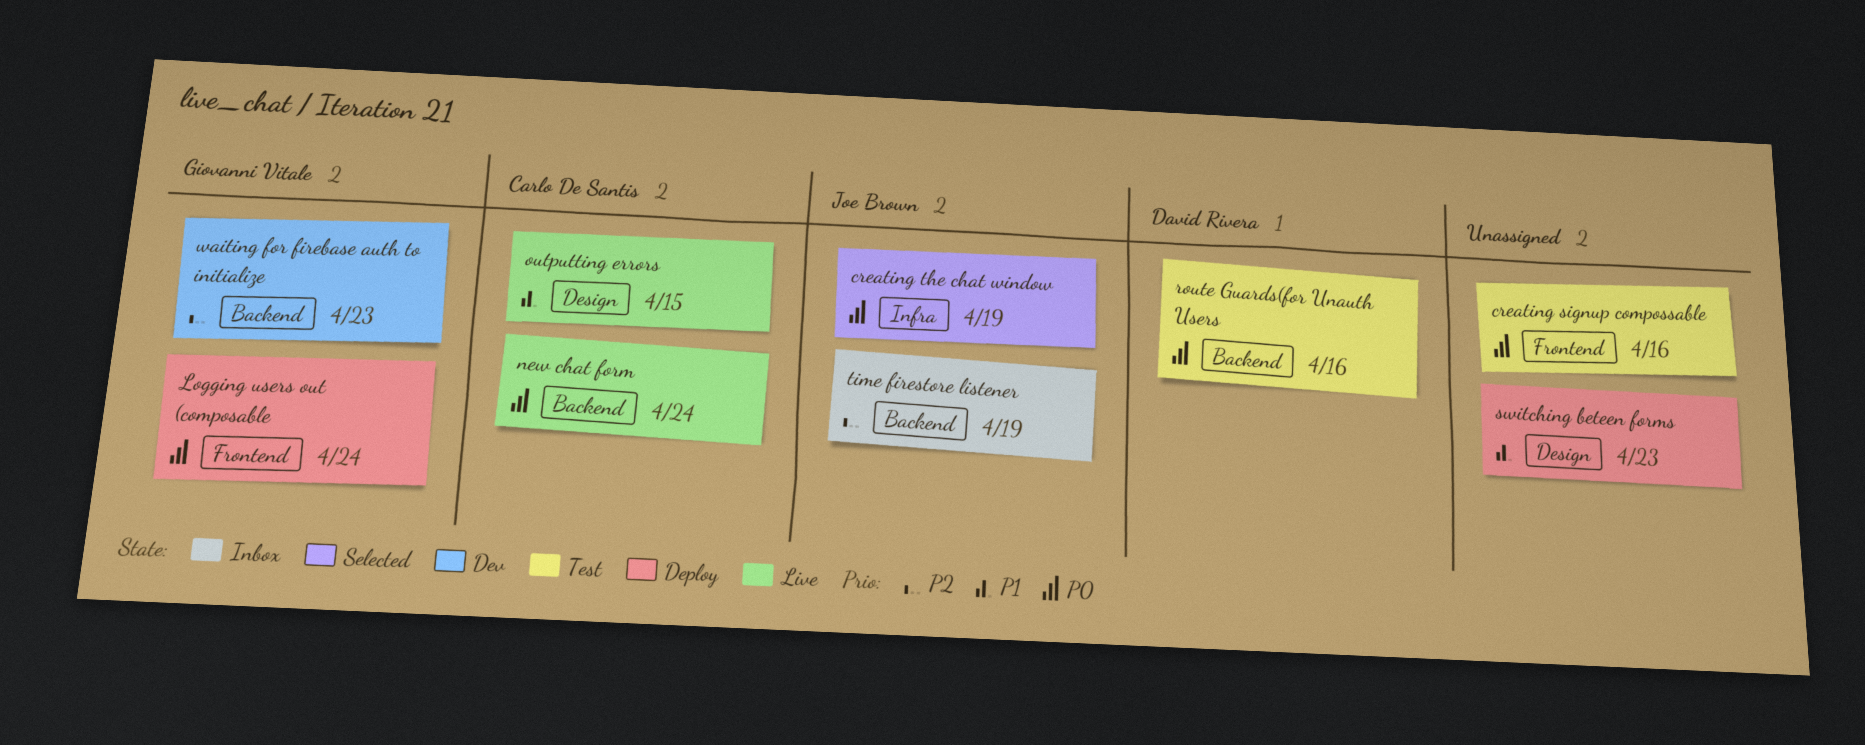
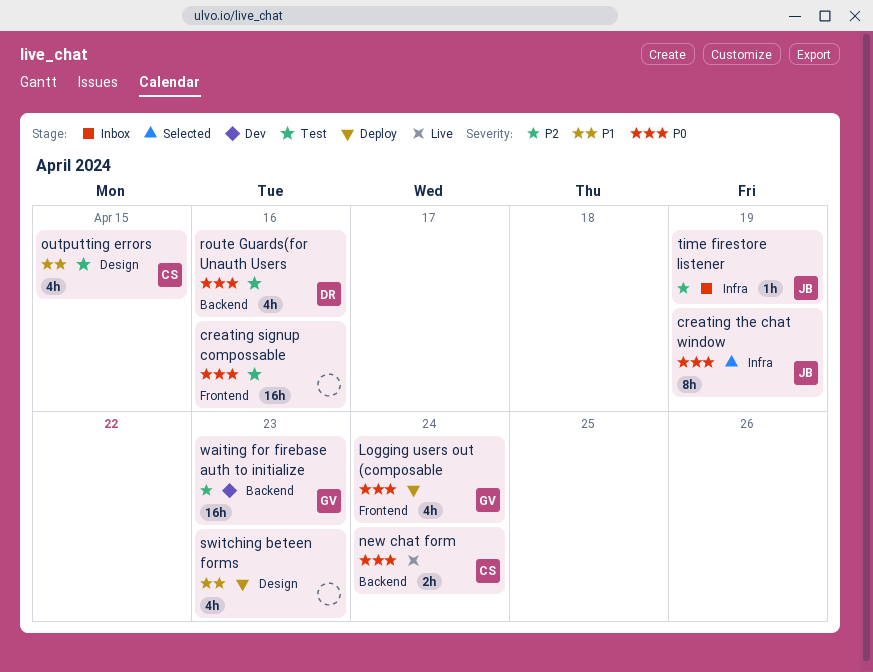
outputting errors, status: Live -> Test
time firestore listener, label: Backend -> Infra

